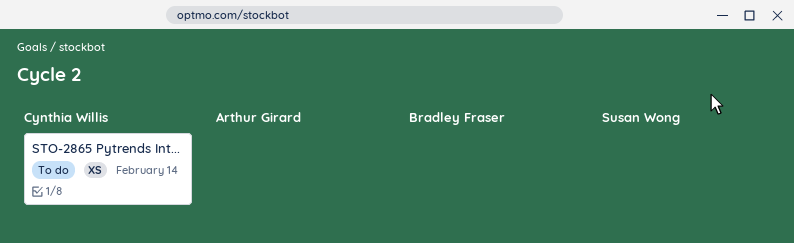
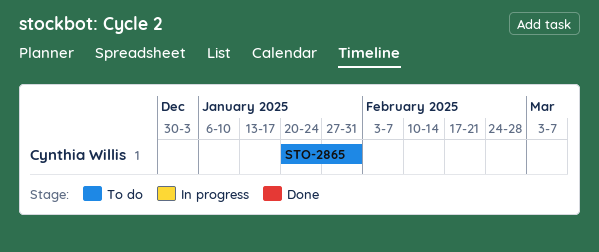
STO-2865, due: Feb 14 -> Jan 31

